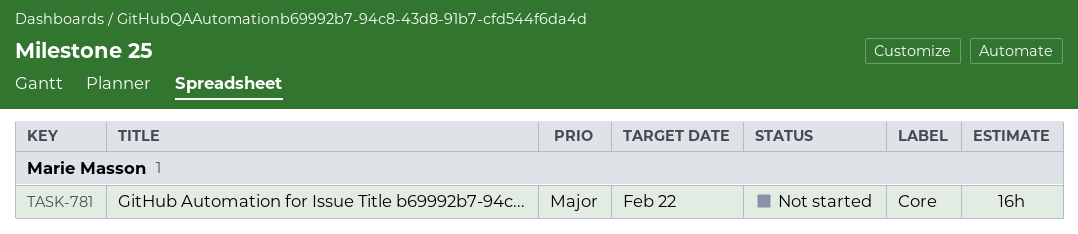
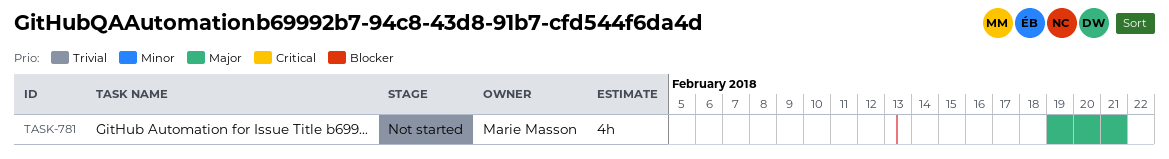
TASK-781, estimate: 16h -> 4h
TASK-781, due: Feb 22 -> Feb 21

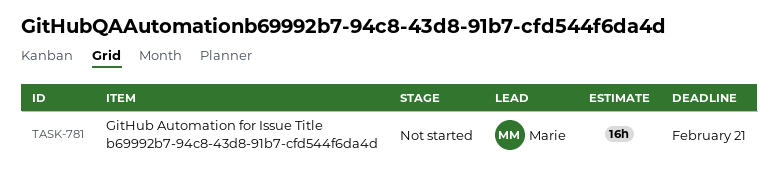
TASK-781, estimate: 4h -> 16h

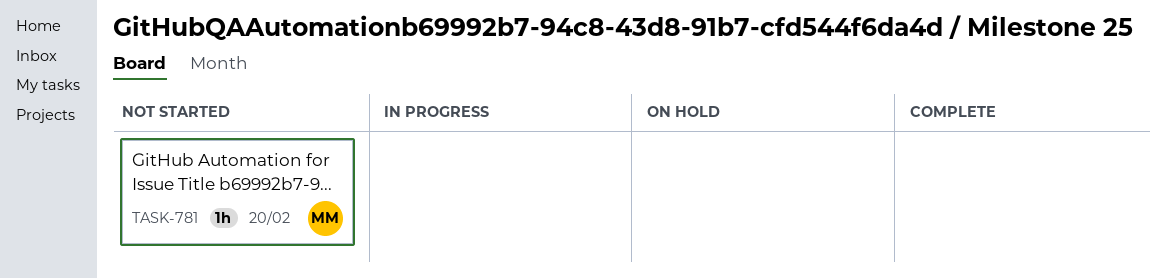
TASK-781, estimate: 16h -> 1h
TASK-781, due: Feb 21 -> Feb 20

